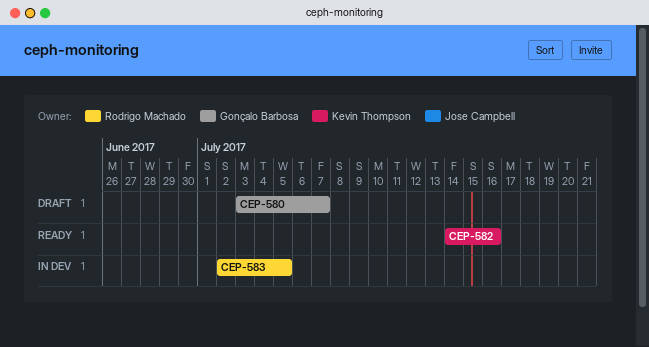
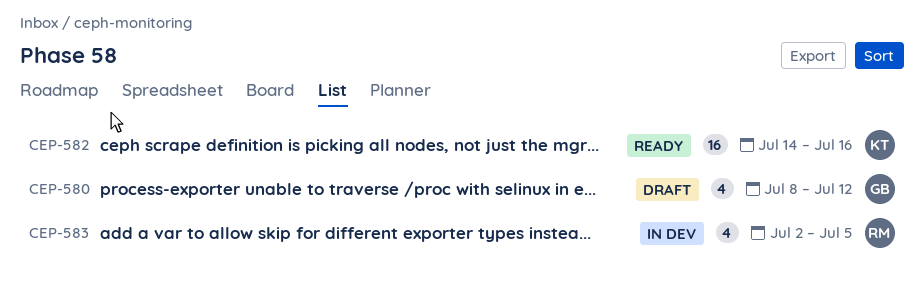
CEP-580, start: Jul 3 -> Jul 8
CEP-580, due: Jul 7 -> Jul 12

